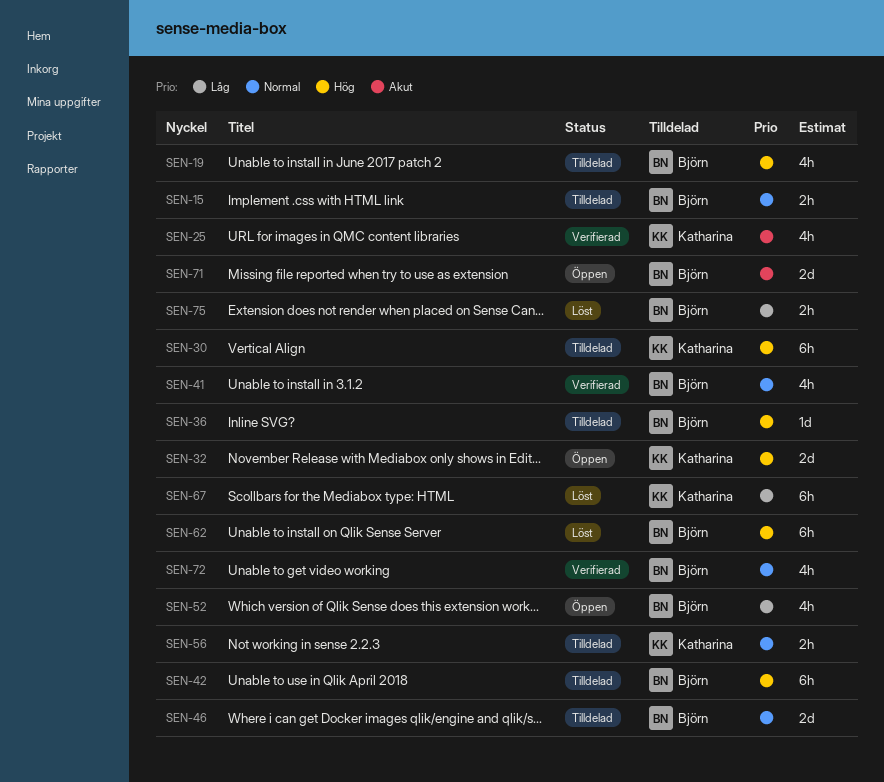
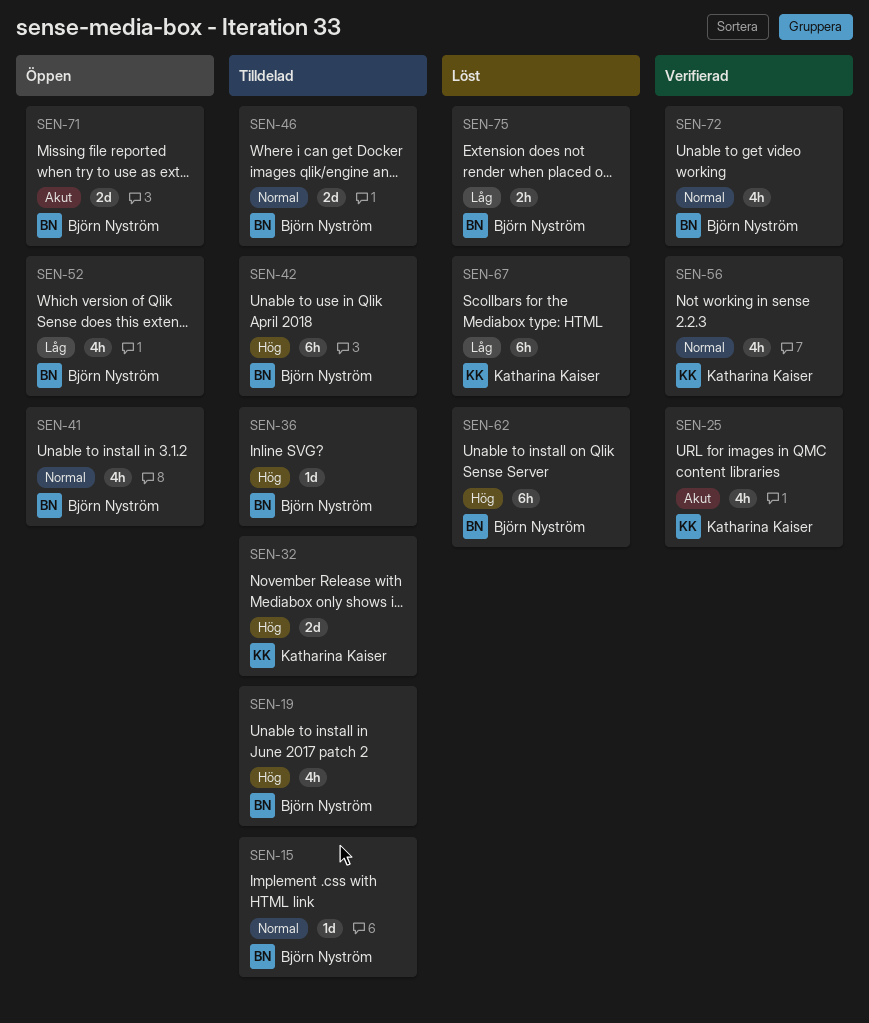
SEN-15, estimate: 2h -> 1d
SEN-30: present -> none
SEN-32, status: Öppen -> Tilldelad
SEN-41, status: Verifierad -> Öppen
SEN-56, status: Tilldelad -> Verifierad
SEN-56, estimate: 2h -> 4h

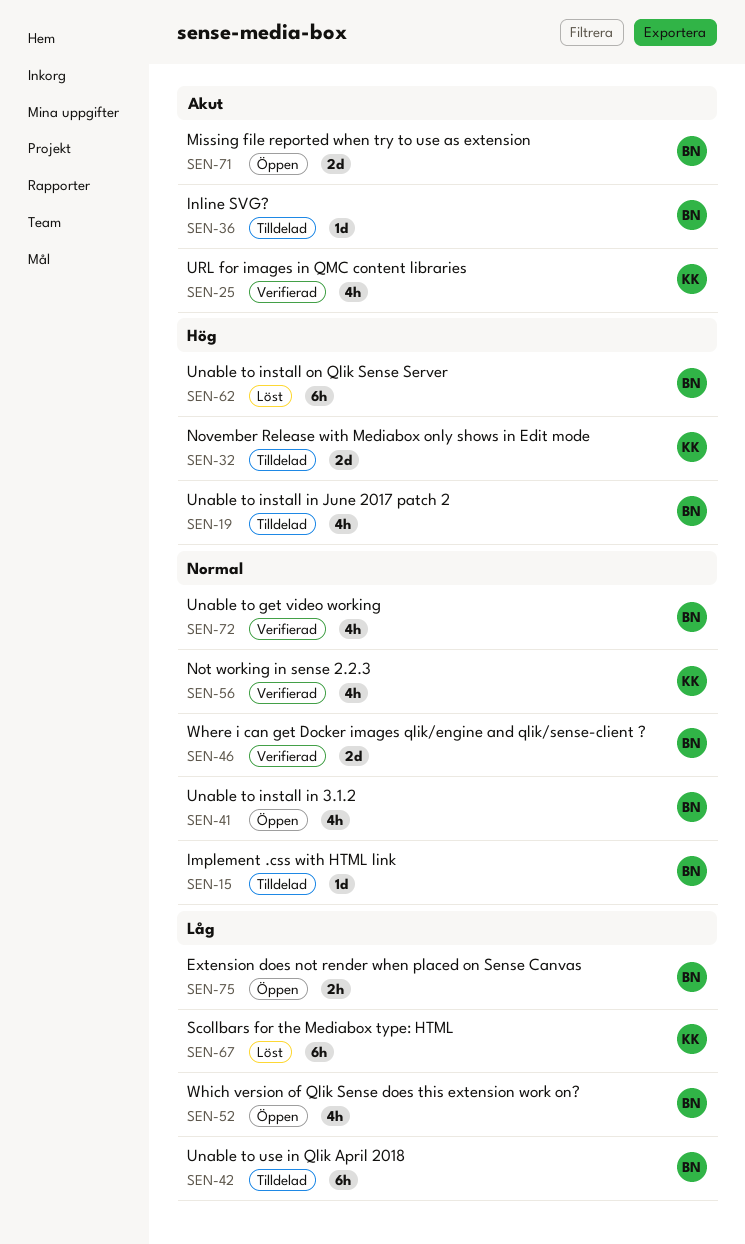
SEN-36, priority: Hög -> Akut
SEN-42, priority: Hög -> Låg
SEN-46, status: Tilldelad -> Verifierad
SEN-75, status: Löst -> Öppen

